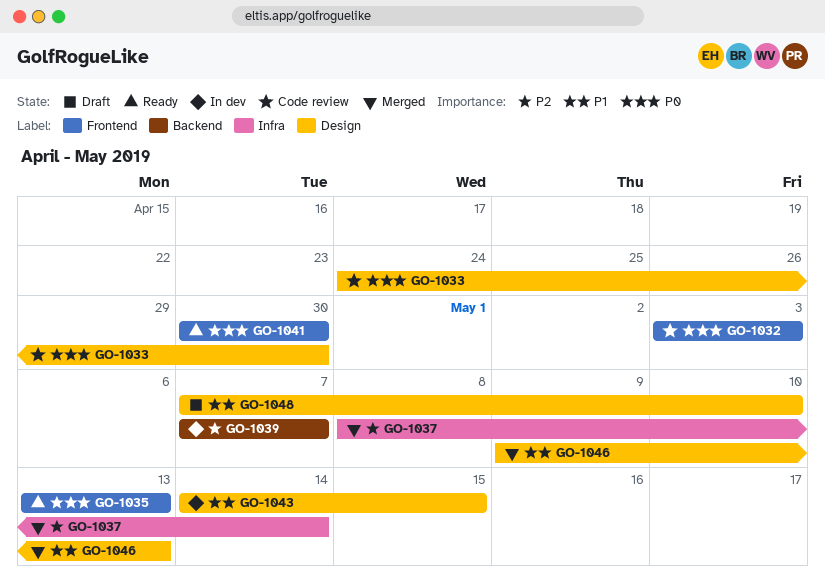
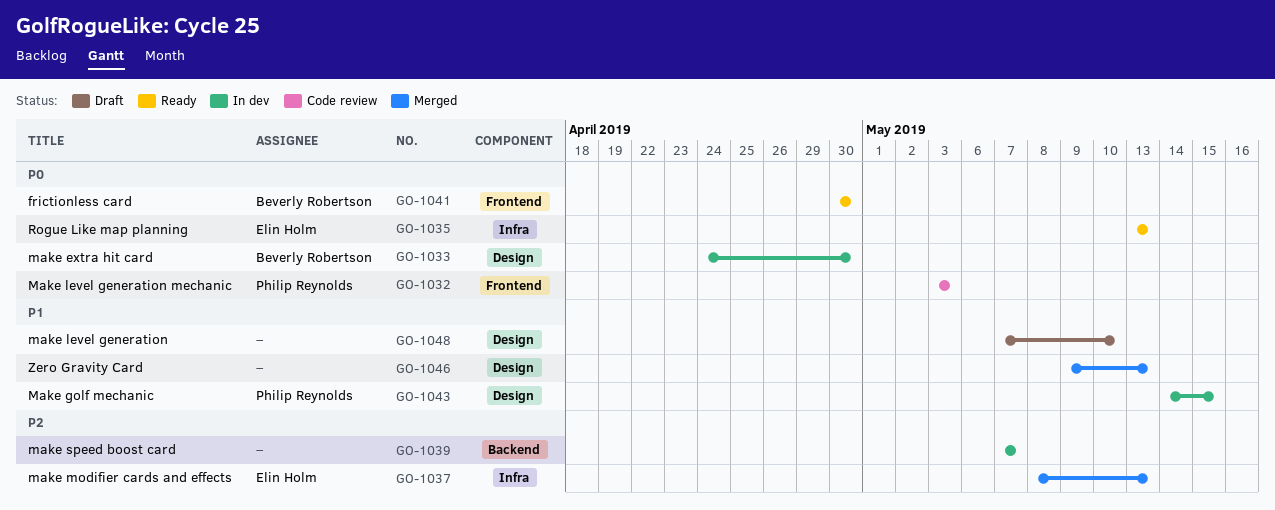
GO-1033, status: Code review -> In dev
GO-1035, label: Frontend -> Infra
GO-1037, due: May 14 -> May 13

